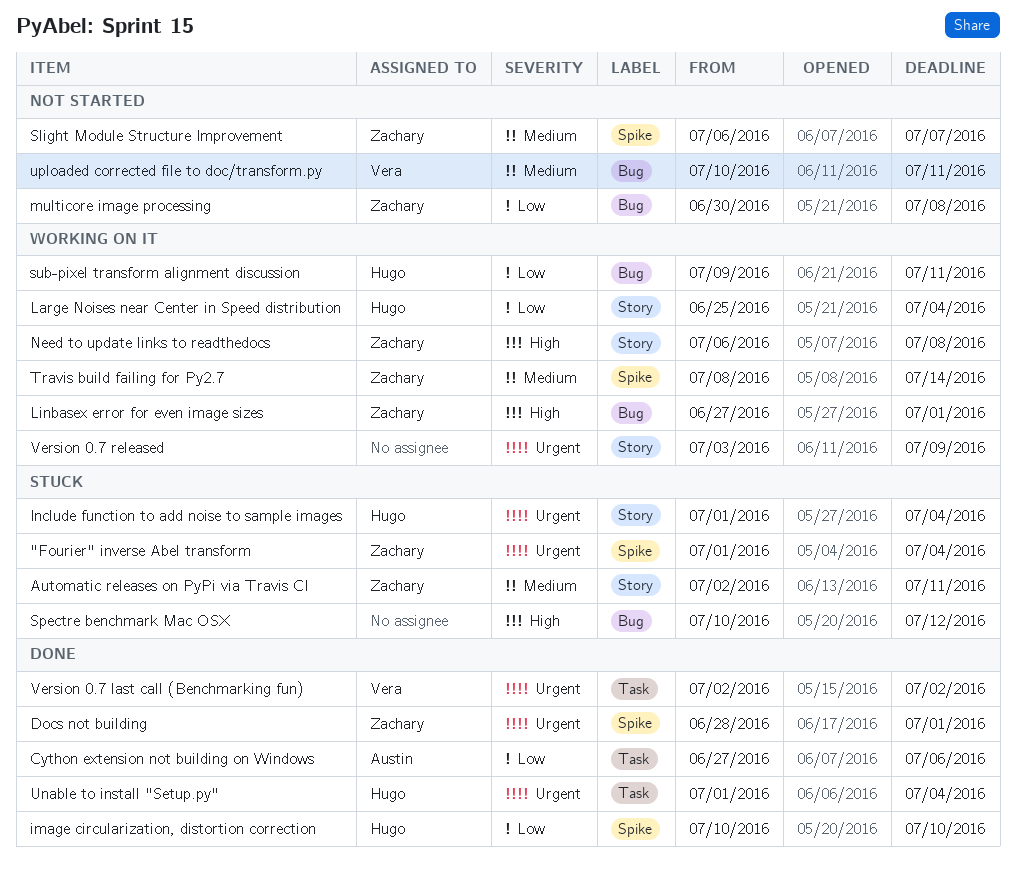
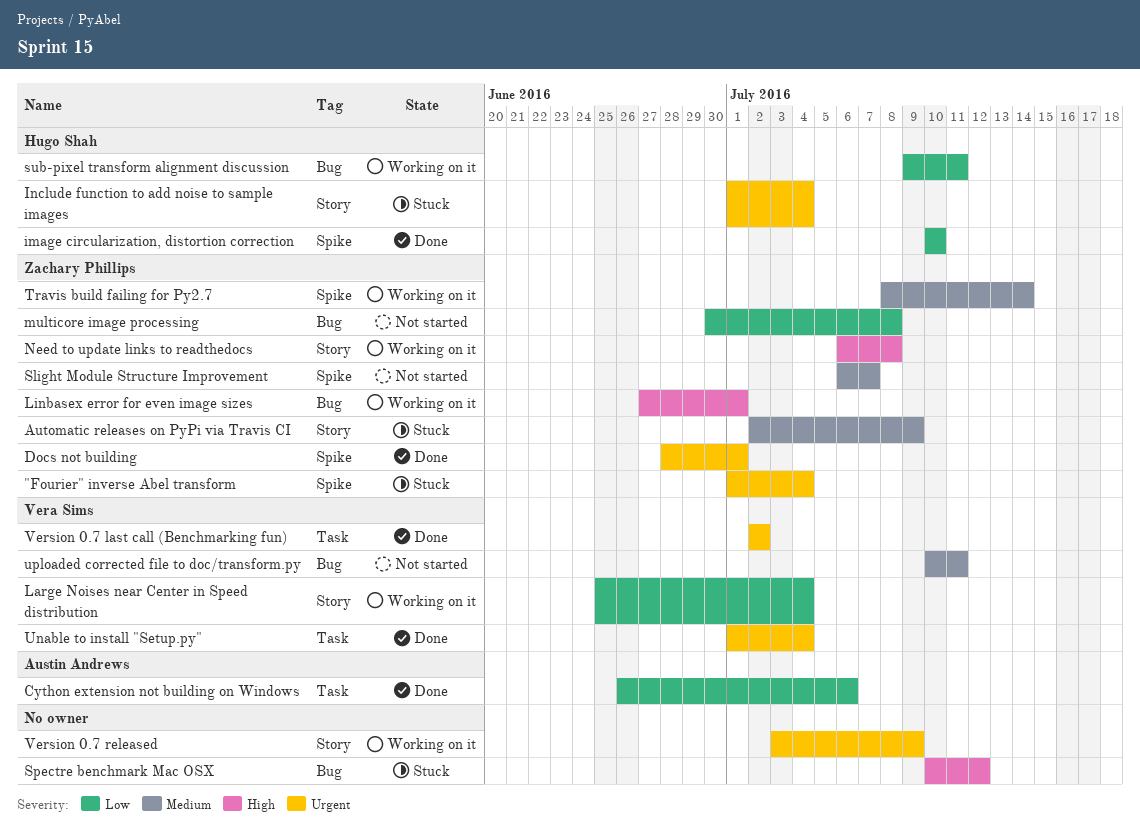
Automatic releases on PyPi via Travis CI, due: Jul 11 -> Jul 9
Cython extension not building on Windows, start: Jun 27 -> Jun 26
Large Noises near Center in Speed distribution, owner: Hugo Shah -> Vera Sims
Unable to install "Setup.py", owner: Hugo Shah -> Vera Sims

